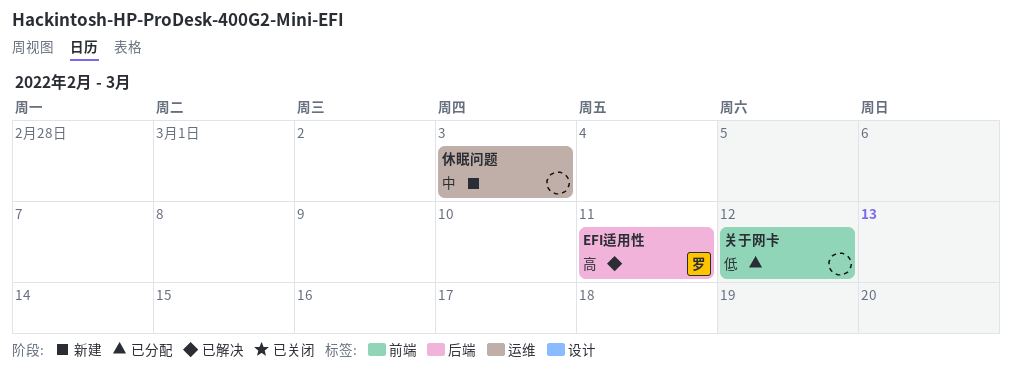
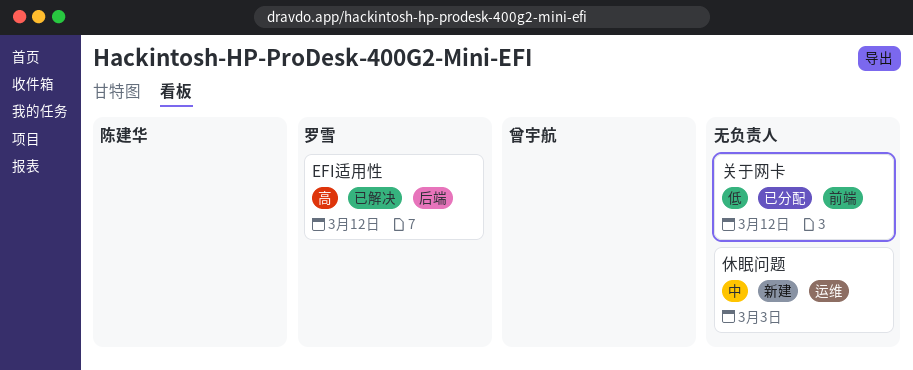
EFI适用性, due: Mar 11 -> Mar 12

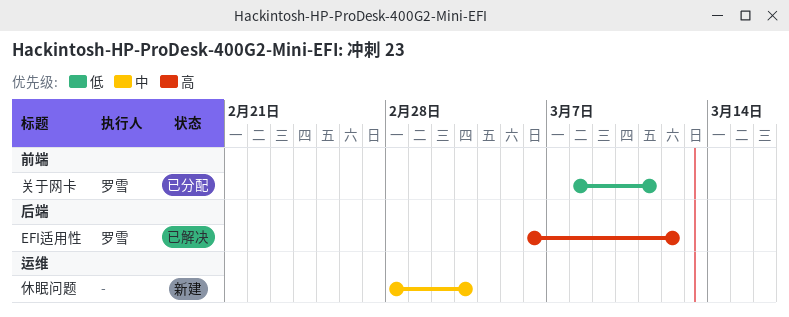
关于网卡, owner: none -> 罗雪
关于网卡, due: Mar 12 -> Mar 11

